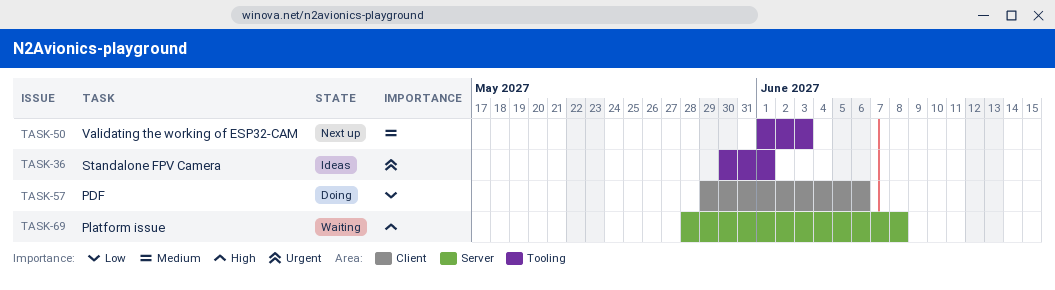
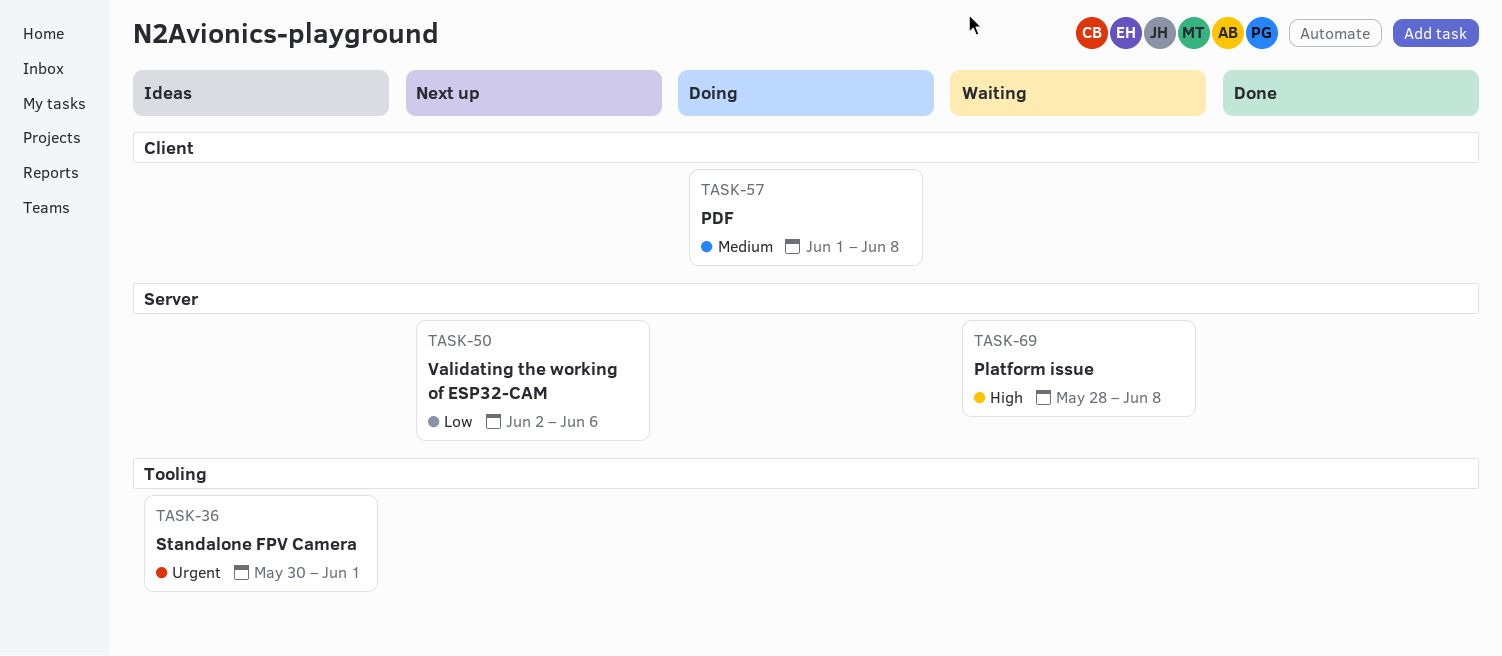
TASK-50, priority: Medium -> Low
TASK-50, label: Tooling -> Server
TASK-50, start: Jun 1 -> Jun 2
TASK-50, due: Jun 3 -> Jun 6
TASK-57, priority: Low -> Medium
TASK-57, start: May 29 -> Jun 1
TASK-57, due: Jun 6 -> Jun 8

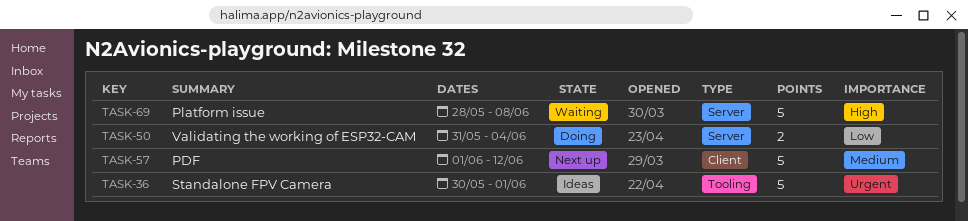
TASK-50, status: Next up -> Doing
TASK-50, start: Jun 2 -> May 31
TASK-50, due: Jun 6 -> Jun 4
TASK-57, status: Doing -> Next up
TASK-57, due: Jun 8 -> Jun 12

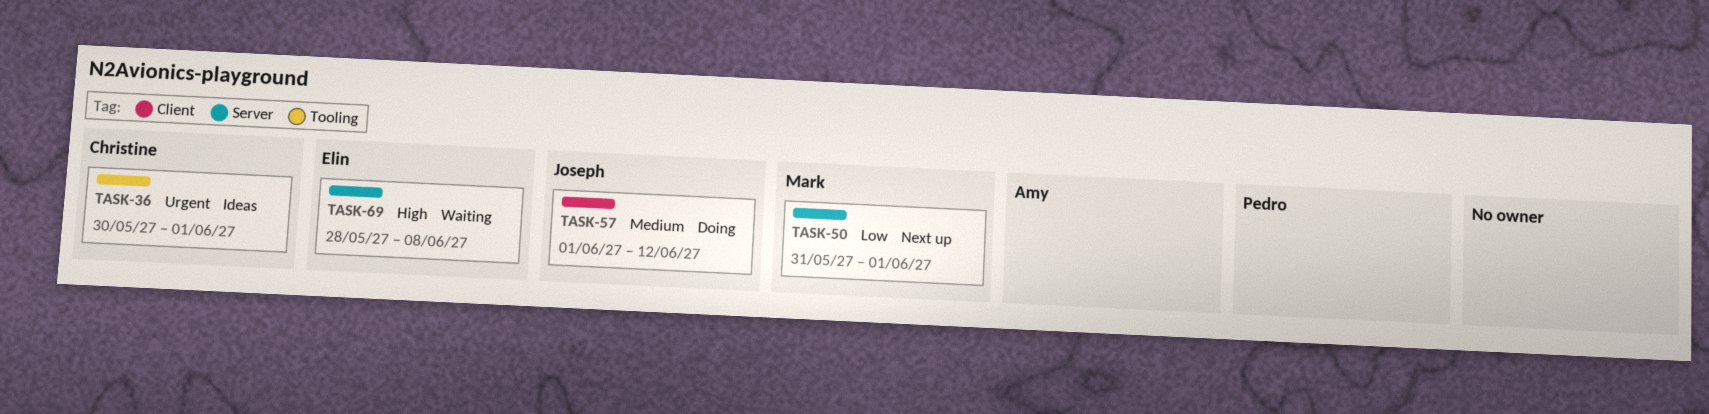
TASK-50, status: Doing -> Next up
TASK-50, due: Jun 4 -> Jun 1
TASK-57, status: Next up -> Doing

